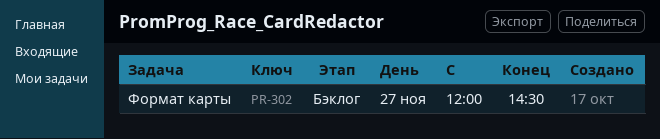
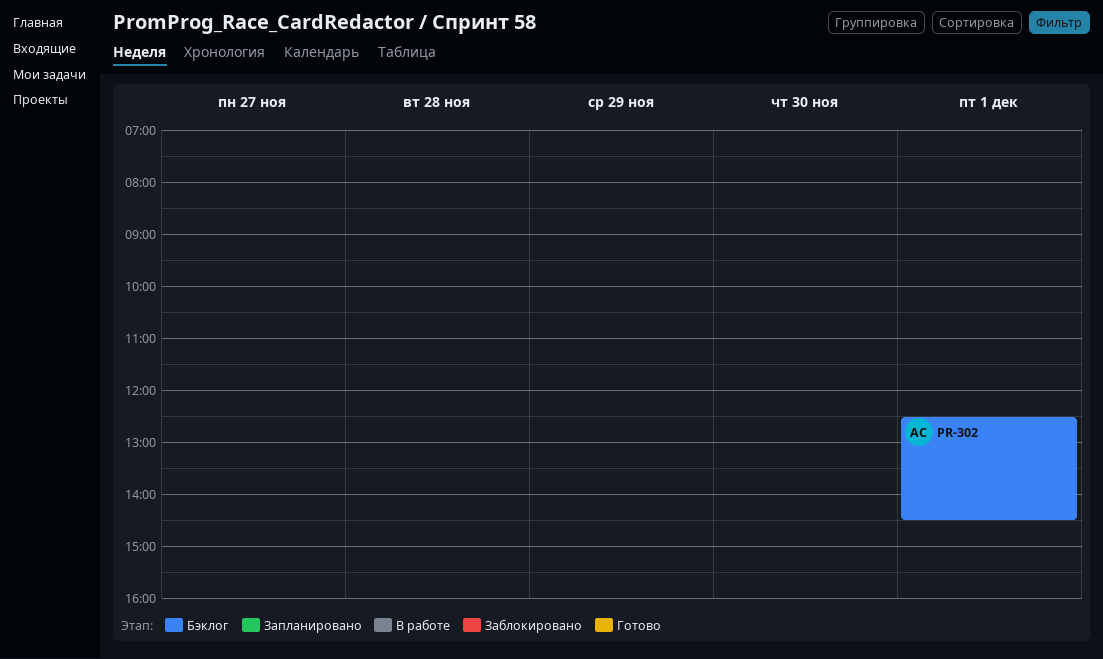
PR-302, day: Nov 27 -> Dec 1
PR-302, begins: 12:00 -> 12:30

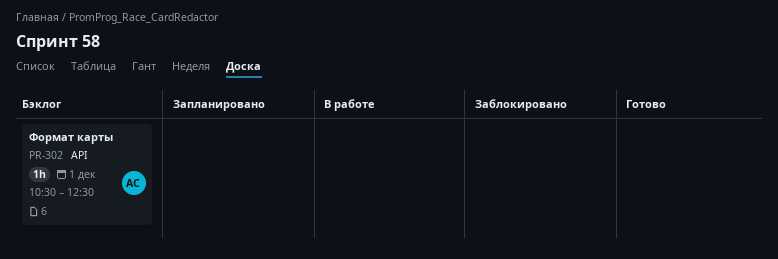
PR-302, begins: 12:30 -> 10:30
PR-302, ends: 14:30 -> 12:30

